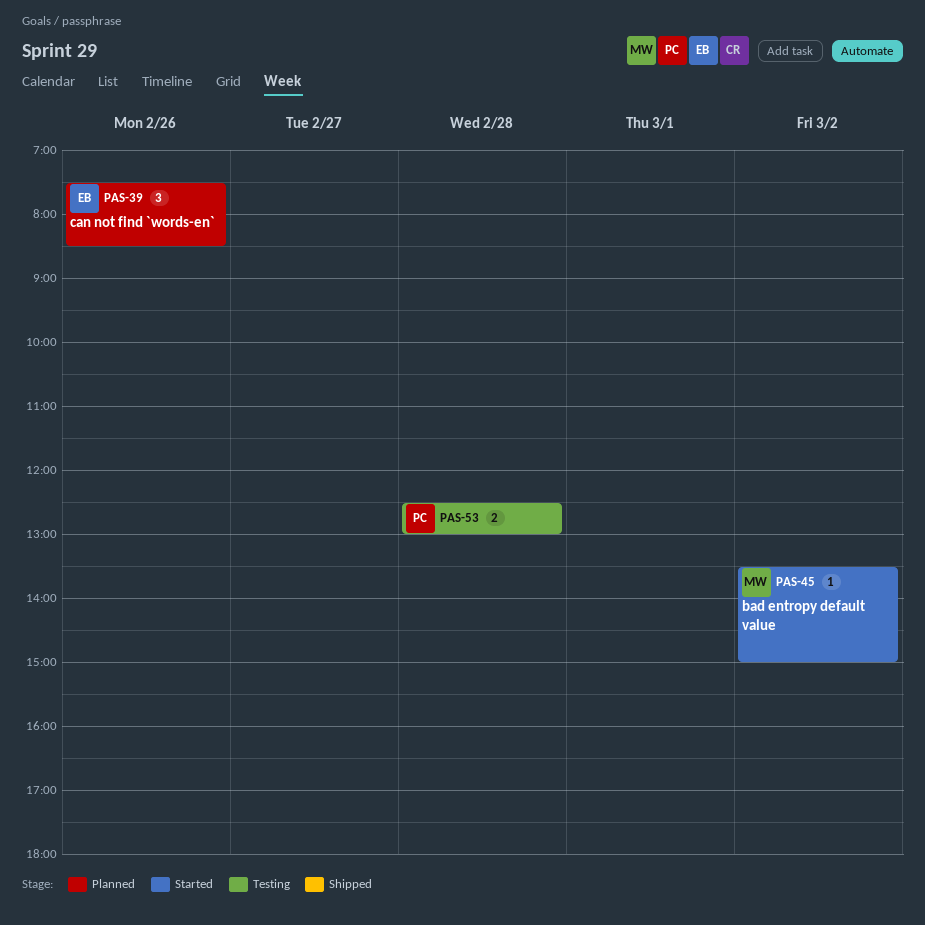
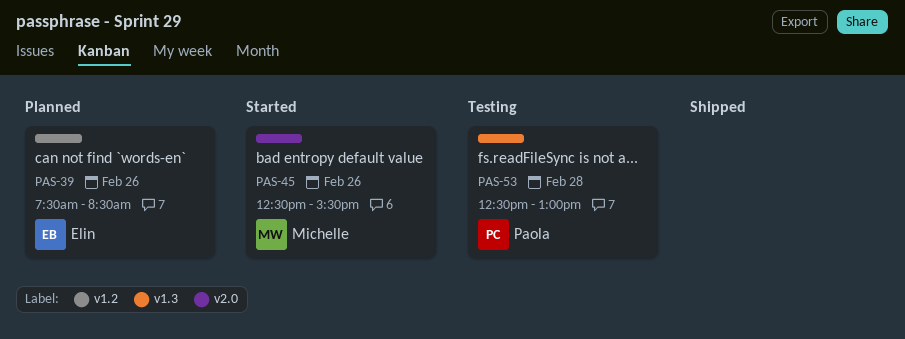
PAS-45, day: Mar 2 -> Feb 26
PAS-45, begins: 13:30 -> 12:30
PAS-45, ends: 15:00 -> 15:30

